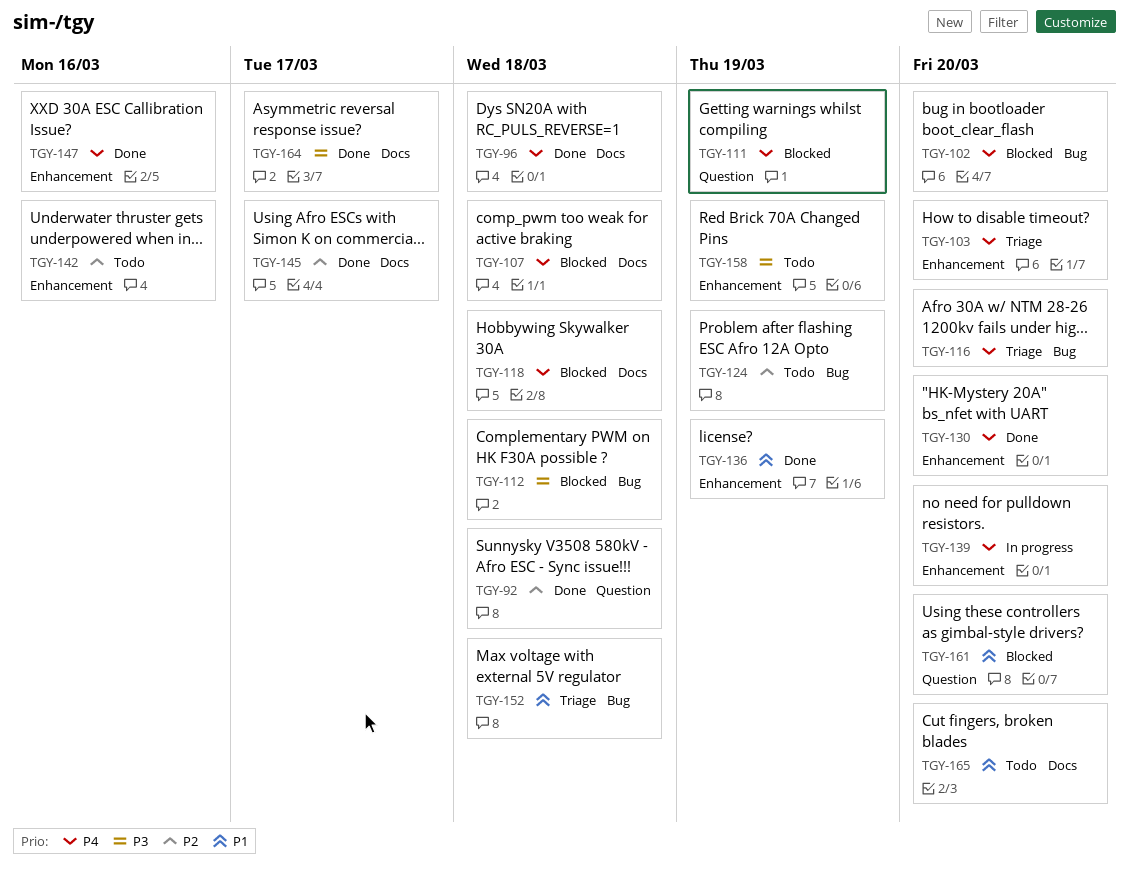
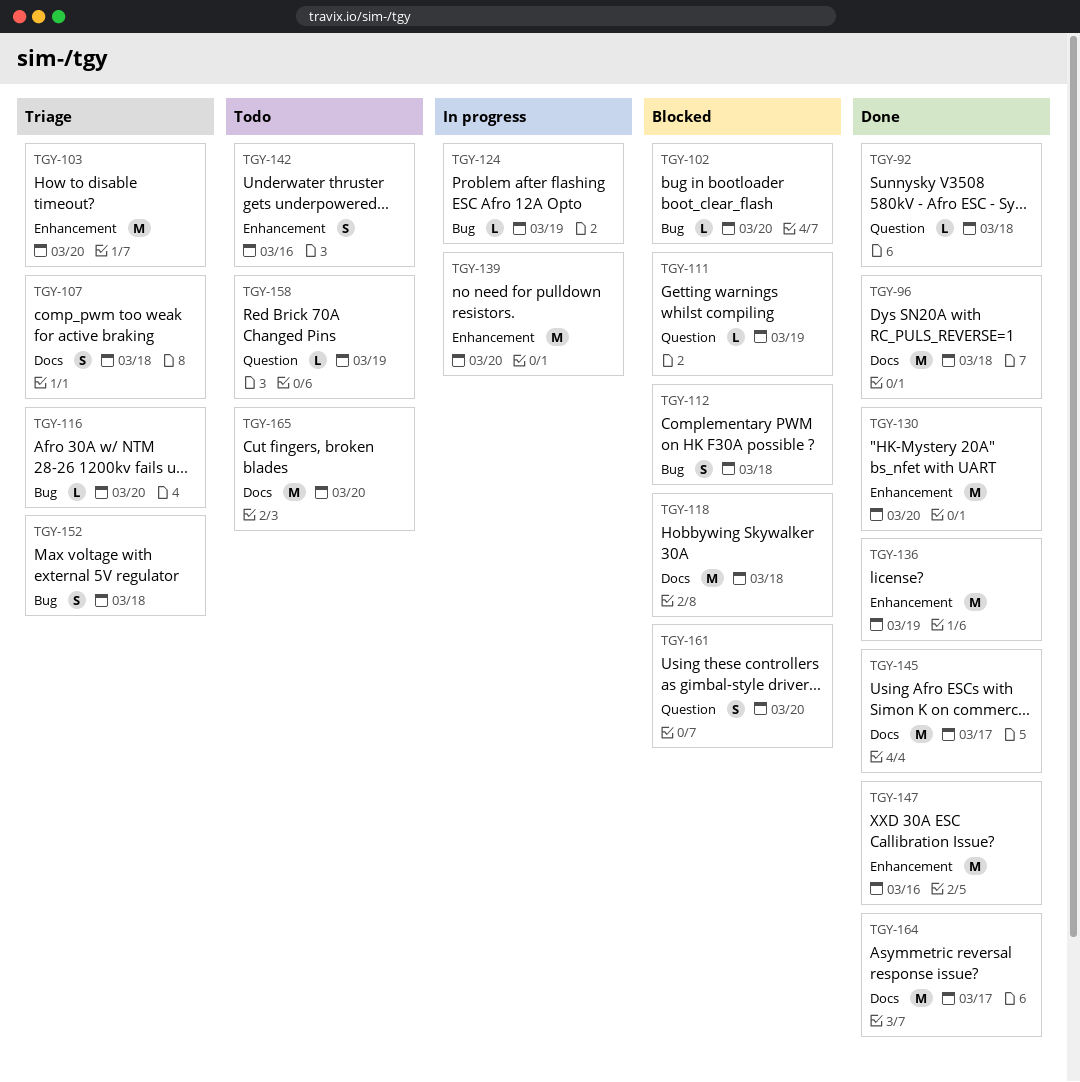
TGY-107, status: Blocked -> Triage
TGY-124, status: Todo -> In progress
TGY-158, label: Enhancement -> Question

